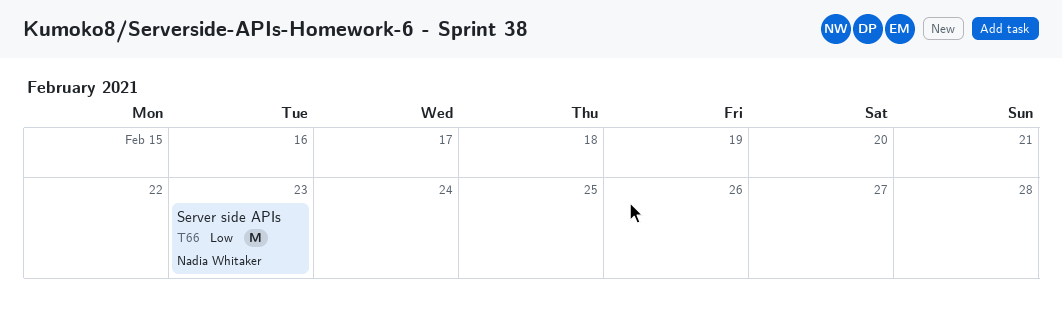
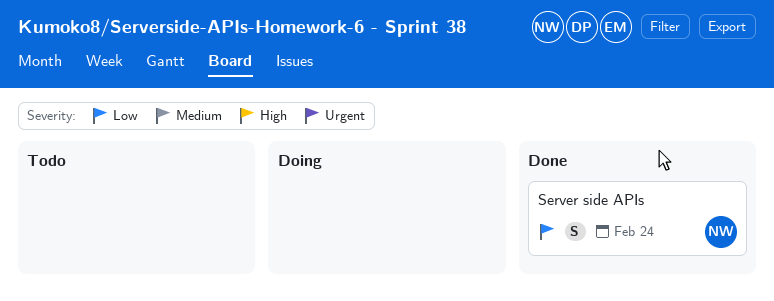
Server side APIs, estimate: M -> S
Server side APIs, due: Feb 23 -> Feb 24

